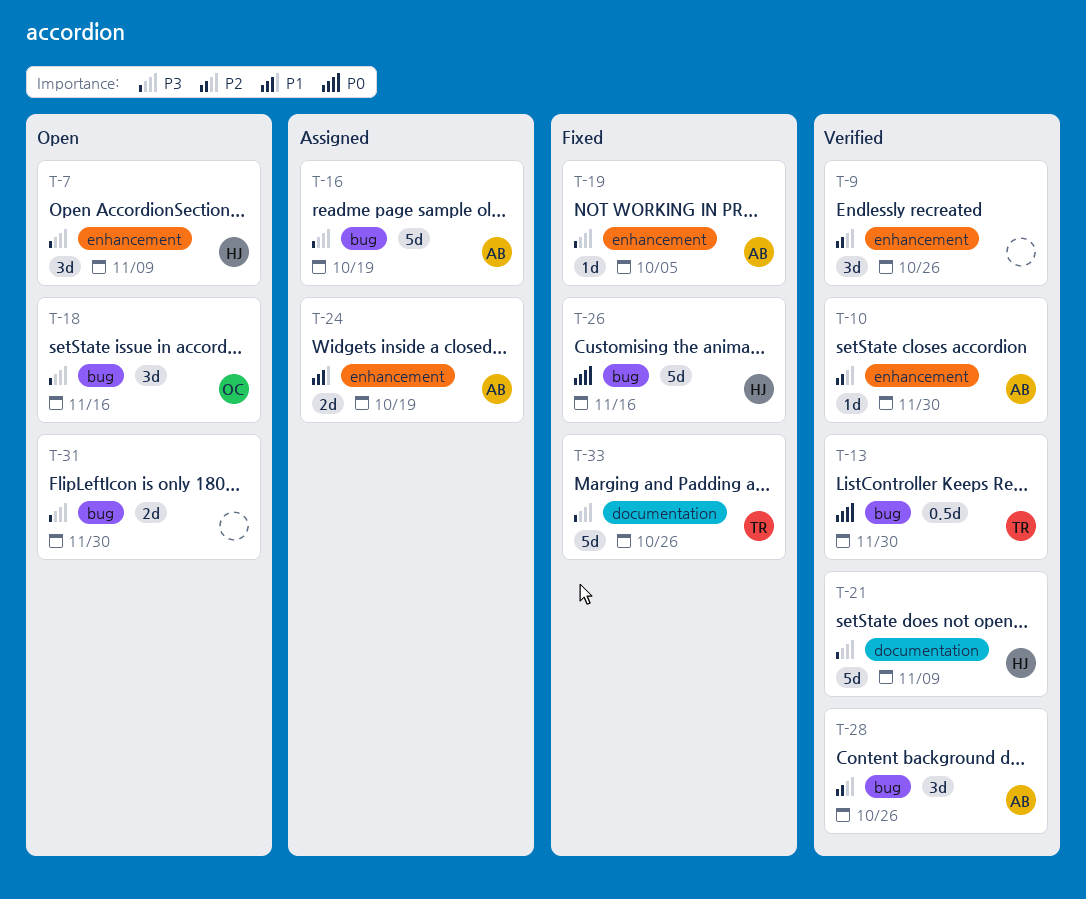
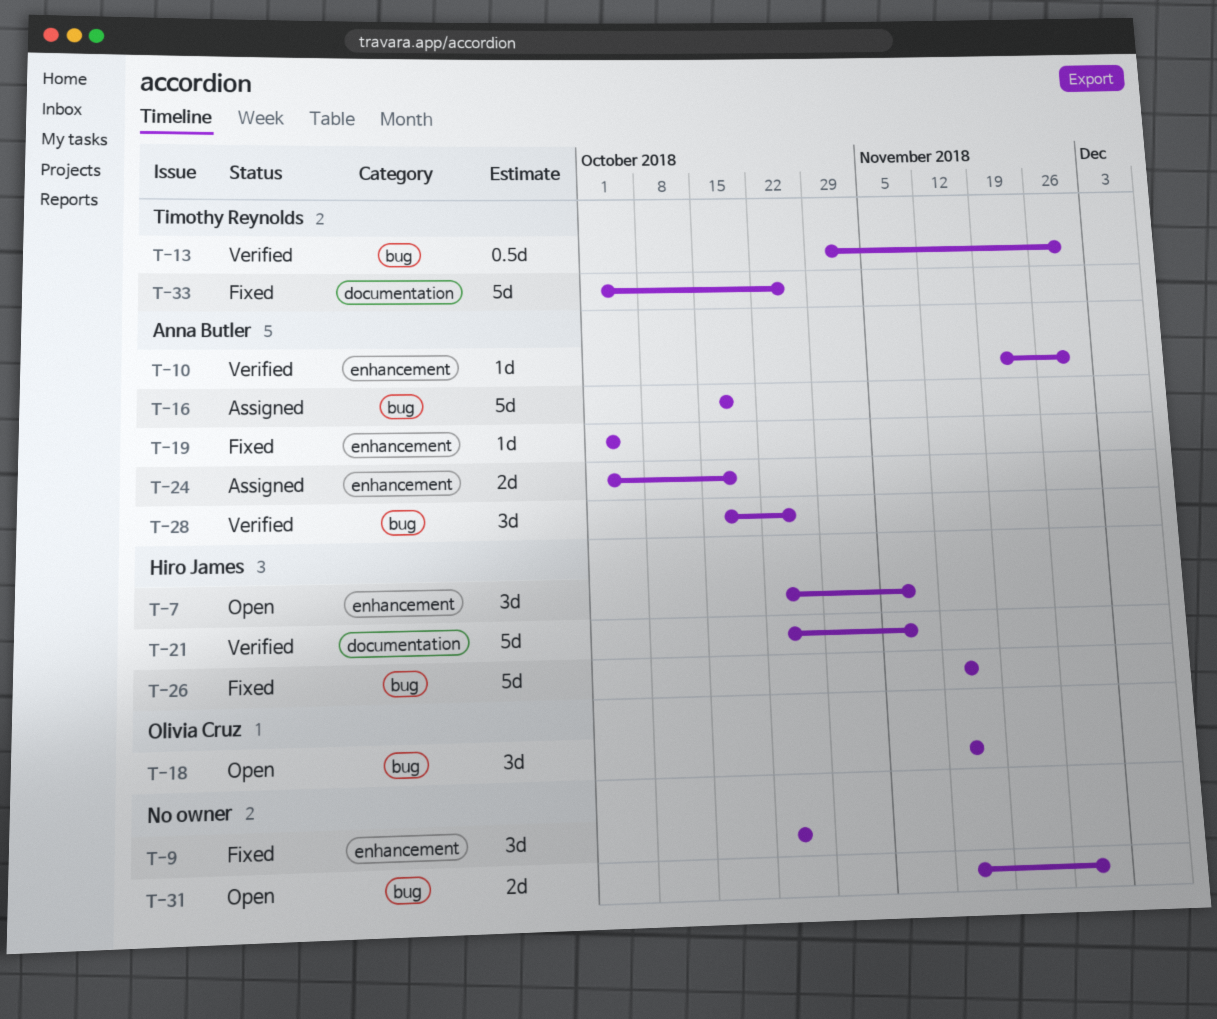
T-9, status: Verified -> Fixed

